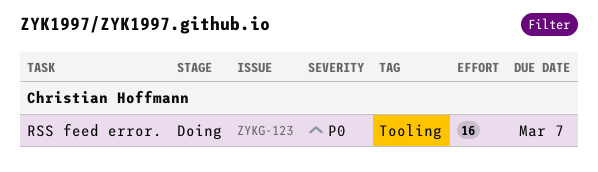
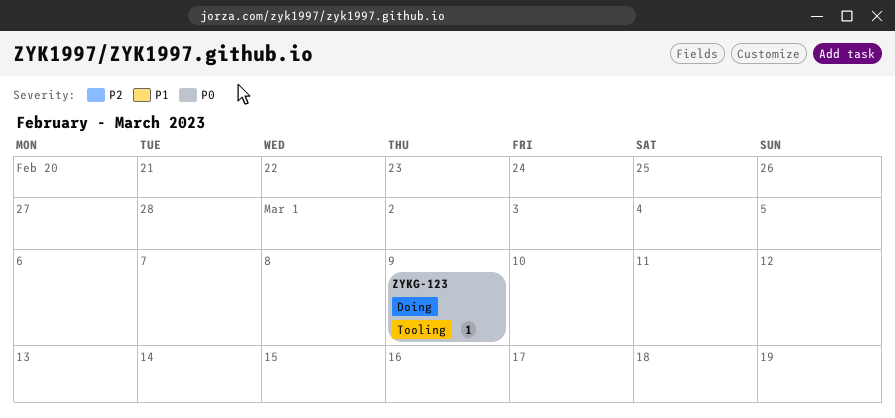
ZYKG-123, estimate: 16 -> 1
ZYKG-123, due: Mar 7 -> Mar 9

